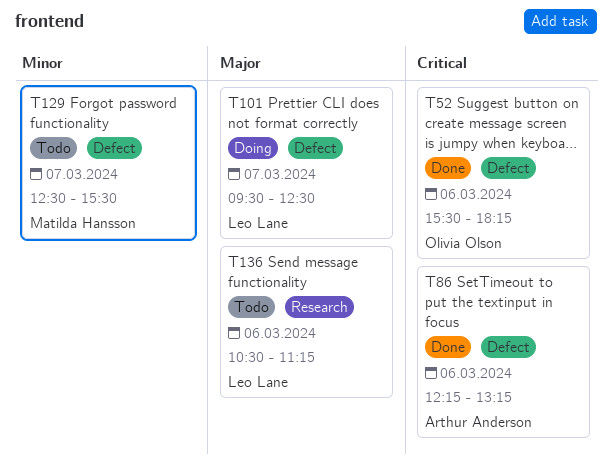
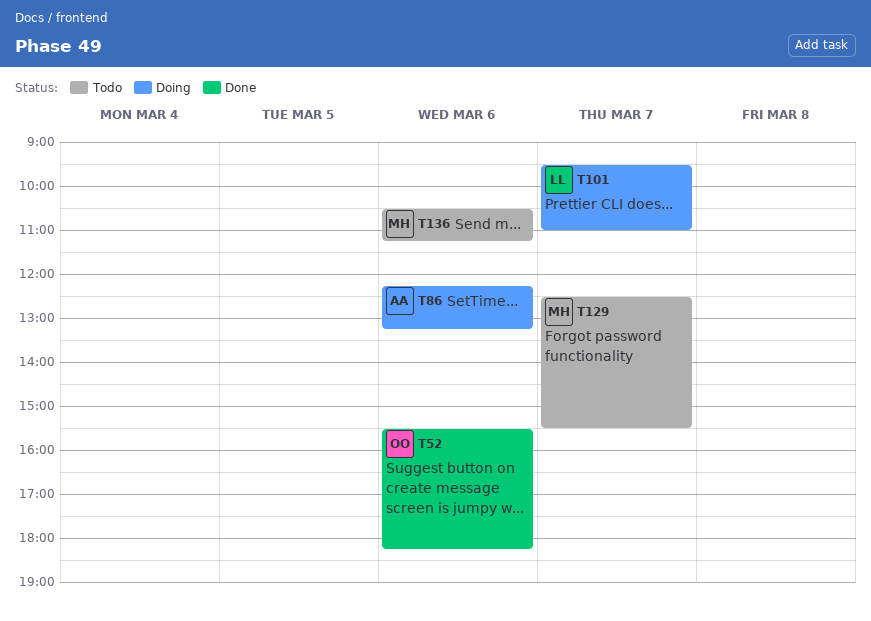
T86, status: Done -> Doing
T101, ends: 12:30 -> 11:00
T136, owner: Leo Lane -> Matilda Hansson

